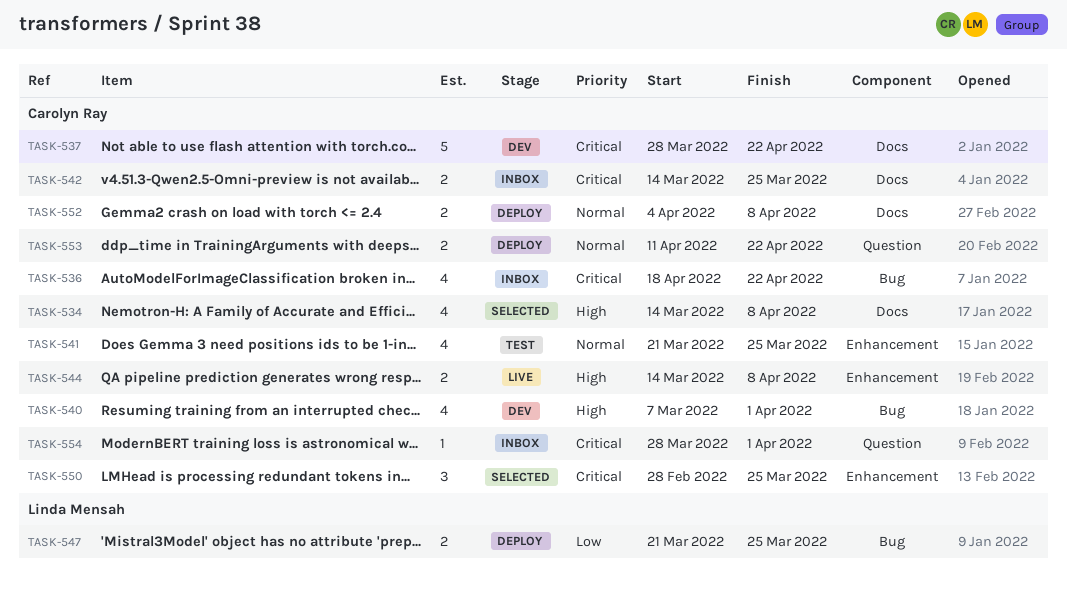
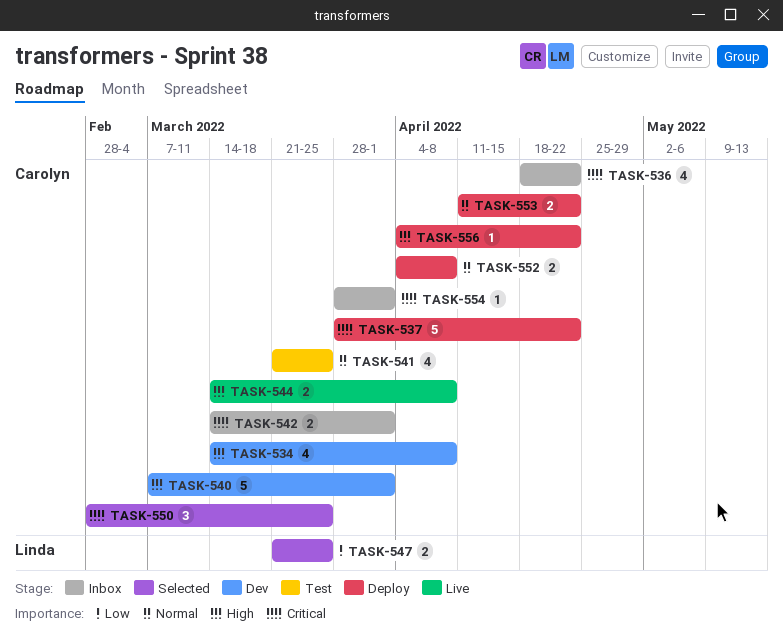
TASK-534, status: Selected -> Dev
TASK-537, status: Dev -> Deploy
TASK-540, estimate: 4 -> 5
TASK-542, due: Mar 25 -> Apr 1
TASK-547, status: Deploy -> Selected
TASK-556: none -> present

